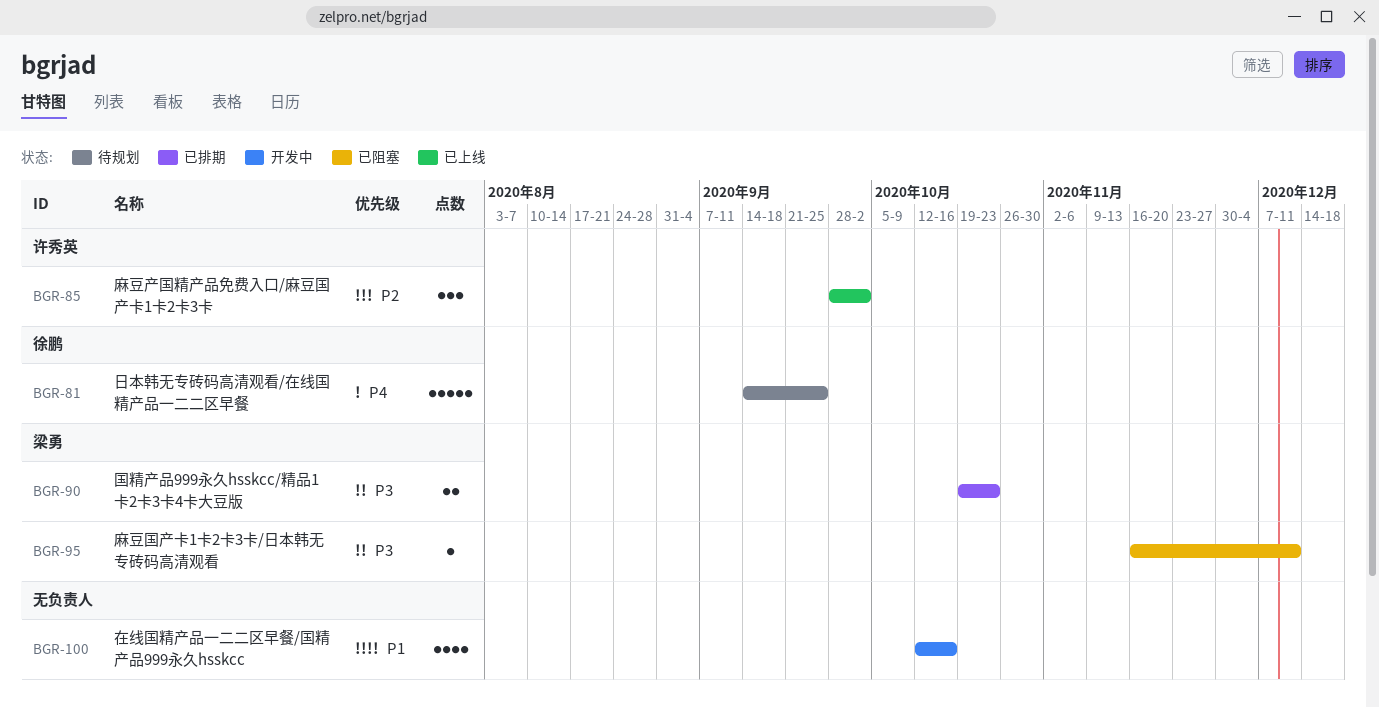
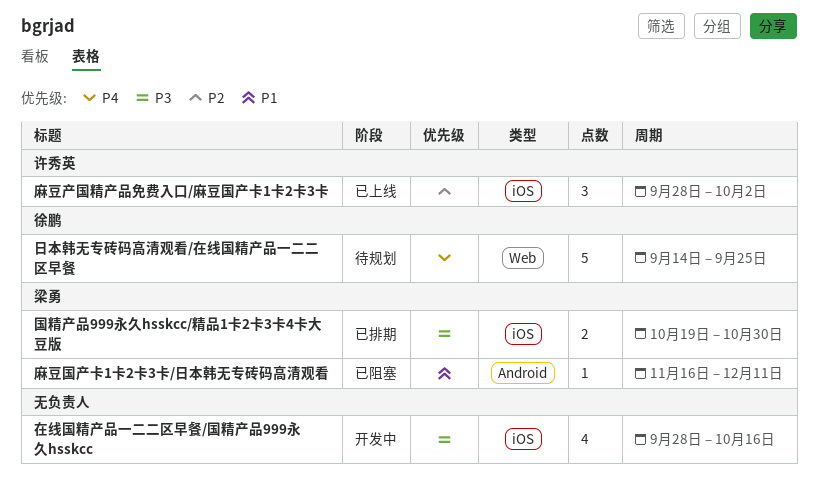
国精产品999永久hsskcc/精品1卡2卡3卡4卡大豆版, due: Oct 23 -> Oct 30
在线国精产品一二二区早餐/国精产品999永久hsskcc, priority: P1 -> P3
在线国精产品一二二区早餐/国精产品999永久hsskcc, start: Oct 12 -> Sep 28
麻豆国产卡1卡2卡3卡/日本韩无专砖码高清观看, priority: P3 -> P1

